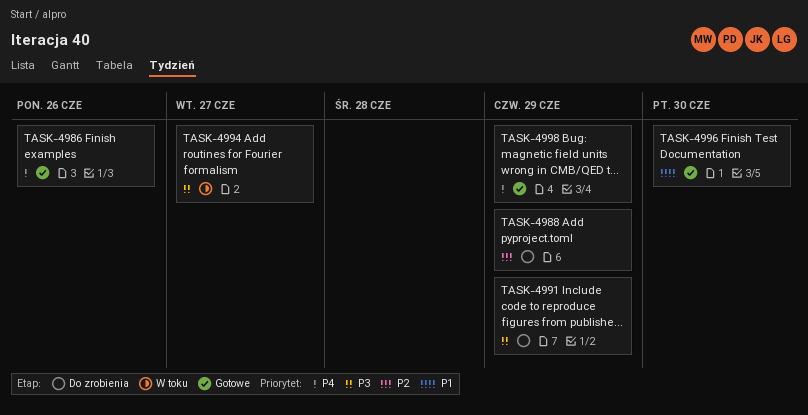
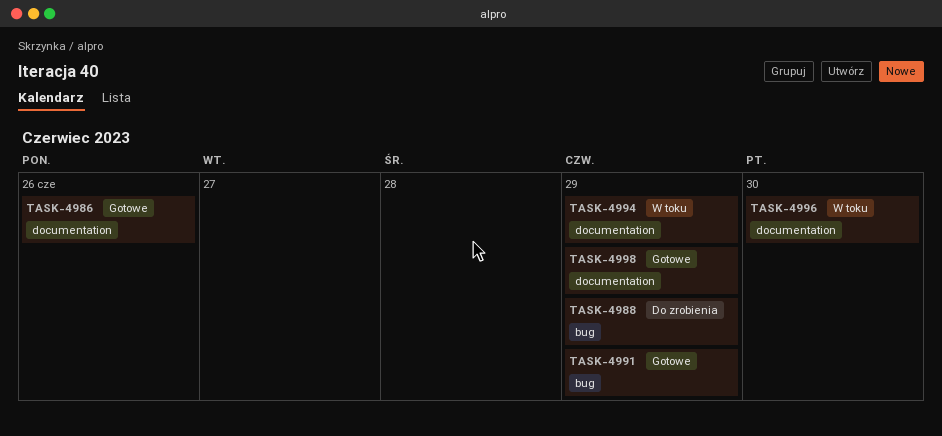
TASK-4991, status: Do zrobienia -> Gotowe
TASK-4994, due: Jun 27 -> Jun 29
TASK-4996, status: Gotowe -> W toku

